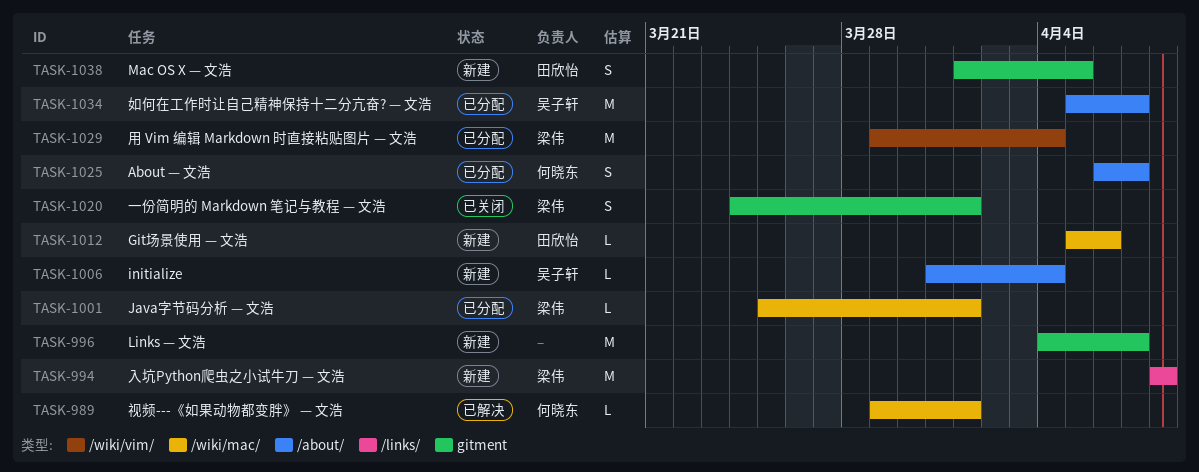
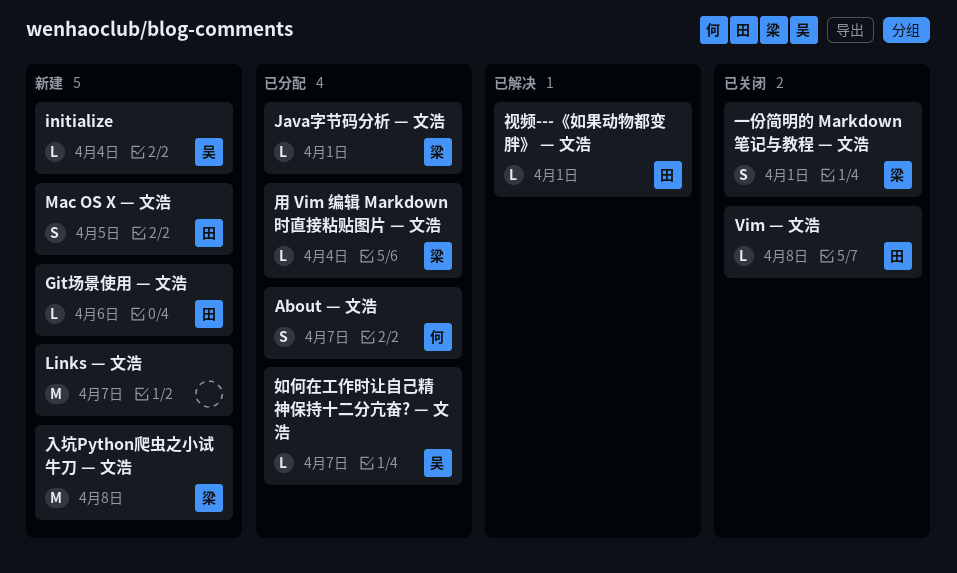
Vim — 文浩: none -> present
如何在工作时让自己精神保持十二分亢奋? — 文浩, estimate: M -> L
用 Vim 编辑 Markdown 时直接粘贴图片 — 文浩, estimate: M -> L
视频---《如果动物都变胖》 — 文浩, owner: 何晓东 -> 田欣怡

